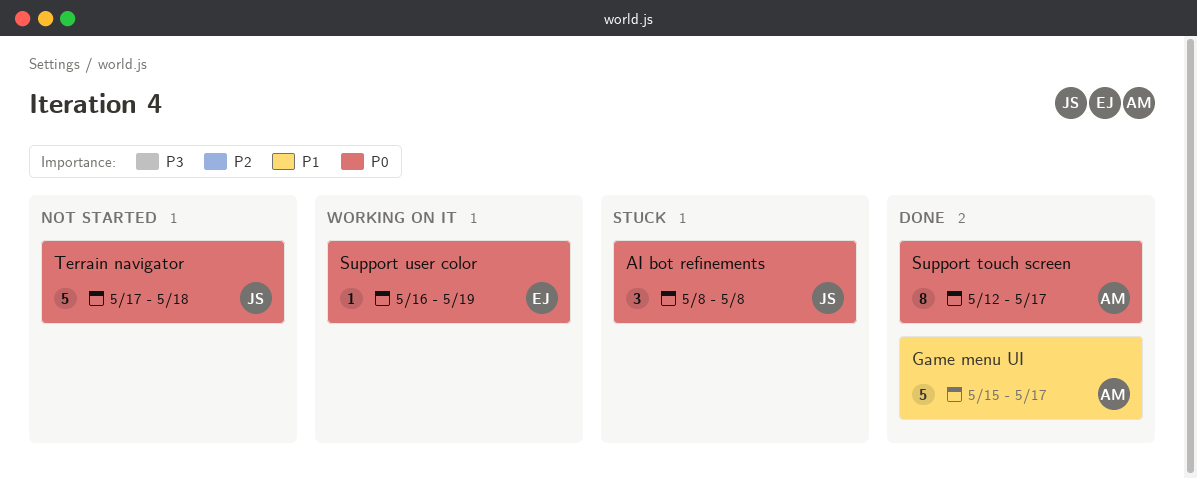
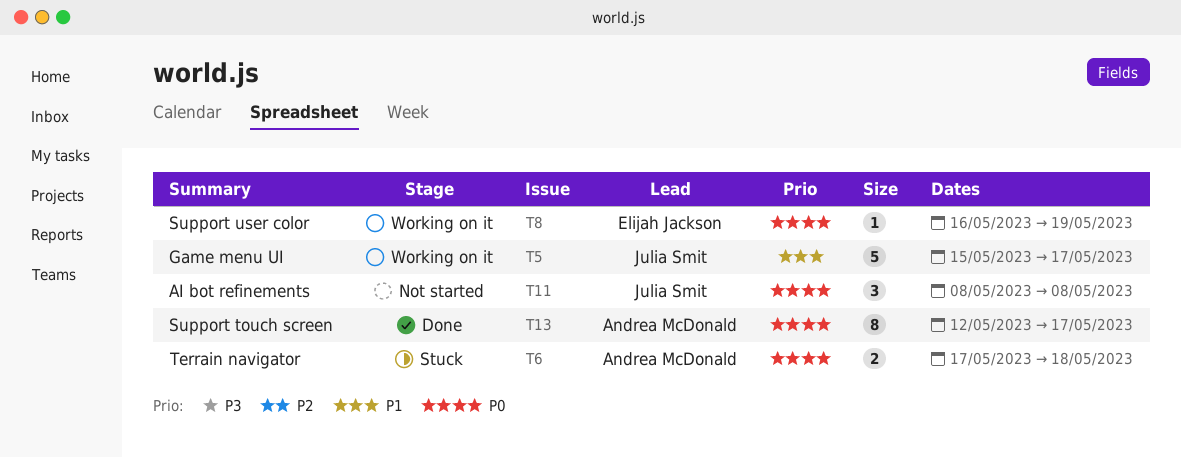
AI bot refinements, status: Stuck -> Not started
Game menu UI, status: Done -> Working on it
Game menu UI, owner: Andrea McDonald -> Julia Smit
Terrain navigator, status: Not started -> Stuck
Terrain navigator, owner: Julia Smit -> Andrea McDonald
Terrain navigator, estimate: 5 -> 2

